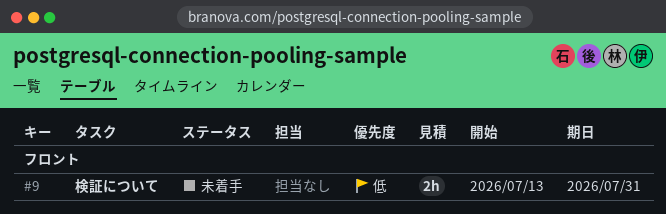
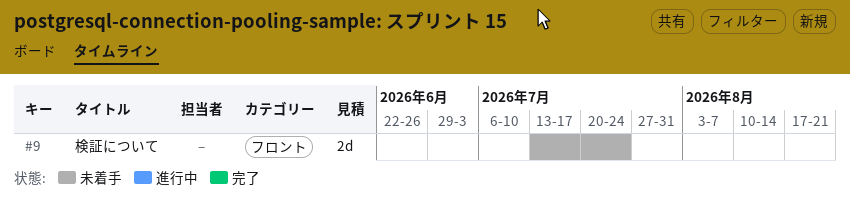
#9, estimate: 2h -> 2d
#9, due: Jul 31 -> Jul 24

